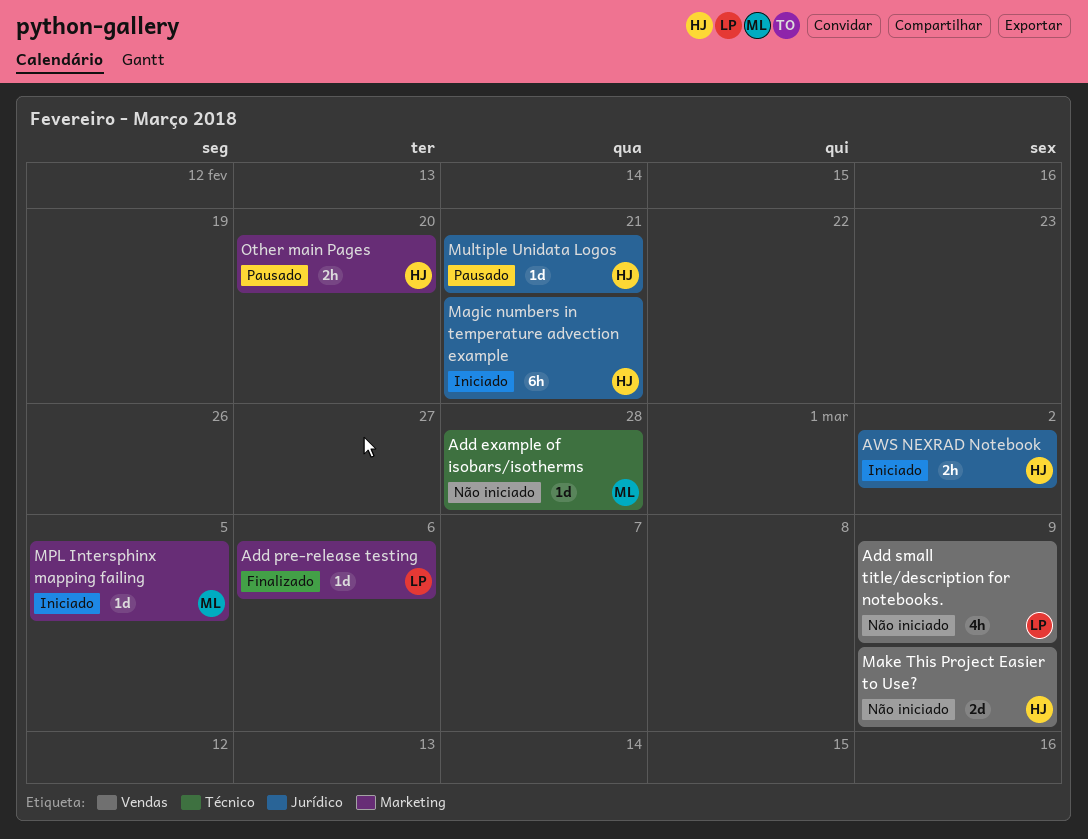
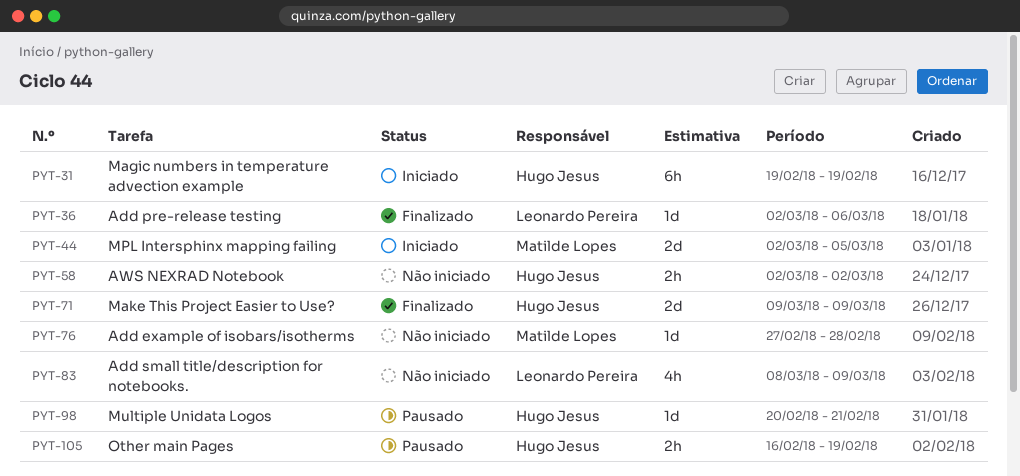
AWS NEXRAD Notebook, status: Iniciado -> Não iniciado
Magic numbers in temperature advection example, due: Feb 21 -> Feb 19
Make This Project Easier to Use?, status: Não iniciado -> Finalizado
MPL Intersphinx mapping failing, estimate: 1d -> 2d
Other main Pages, due: Feb 20 -> Feb 19

